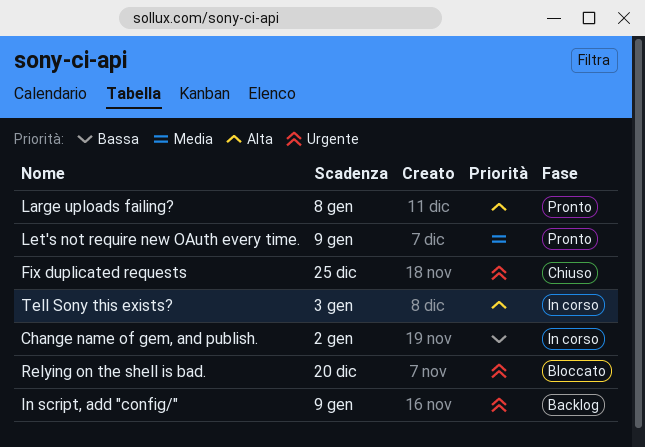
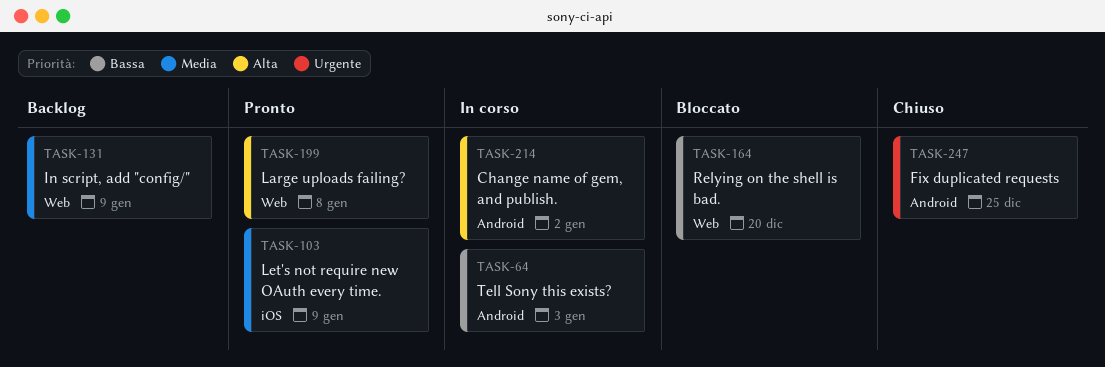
Change name of gem, and publish., priority: Bassa -> Alta
In script, add "config/", priority: Urgente -> Media
Relying on the shell is bad., priority: Urgente -> Bassa
Tell Sony this exists?, priority: Alta -> Bassa

